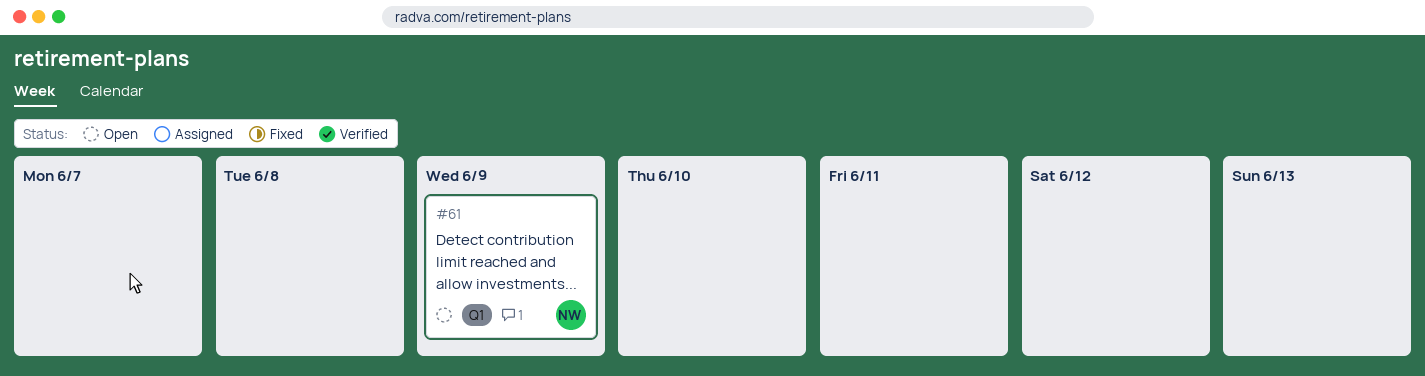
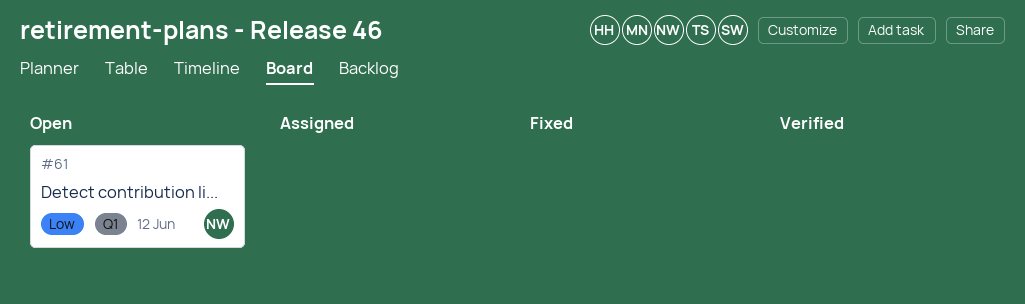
#61, due: Jun 9 -> Jun 12

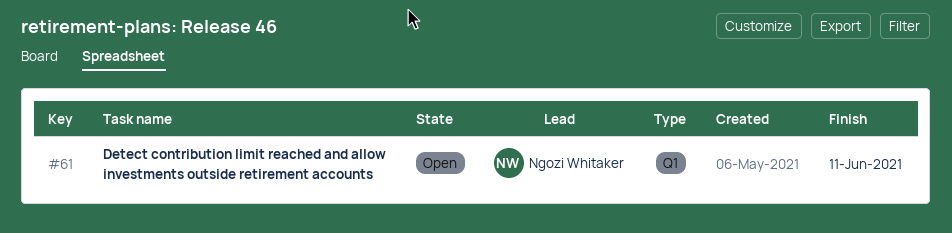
#61, due: Jun 12 -> Jun 11

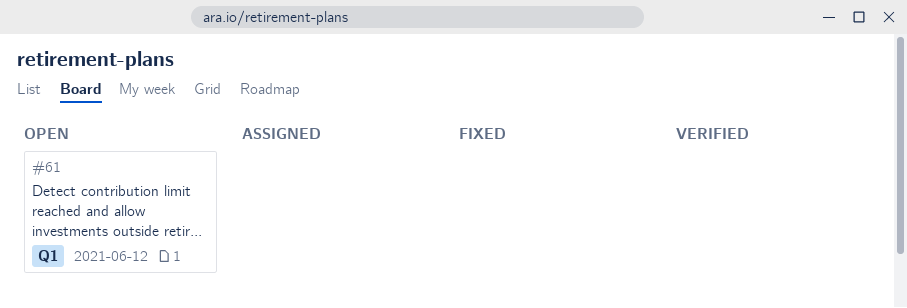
#61, due: Jun 11 -> Jun 12

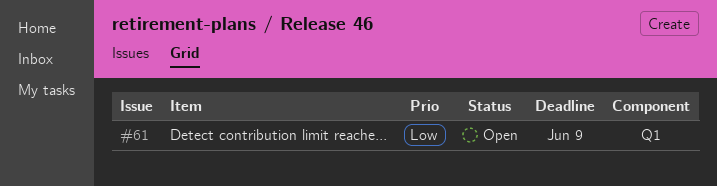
#61, due: Jun 12 -> Jun 9

